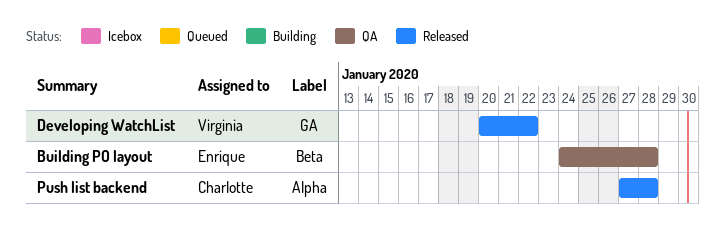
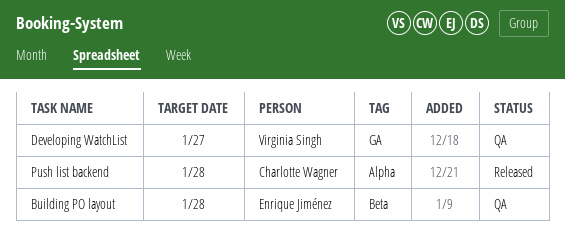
Developing WatchList, status: Released -> QA
Developing WatchList, due: Jan 22 -> Jan 27

